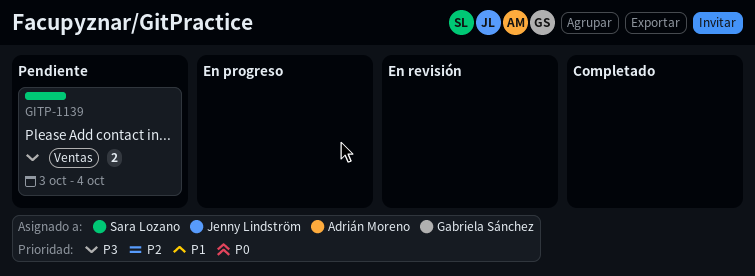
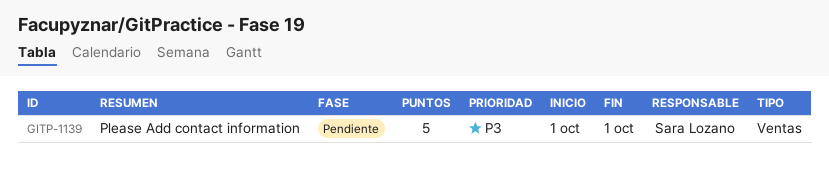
GITP-1139, estimate: 2 -> 5
GITP-1139, start: Oct 3 -> Oct 1
GITP-1139, due: Oct 4 -> Oct 1

